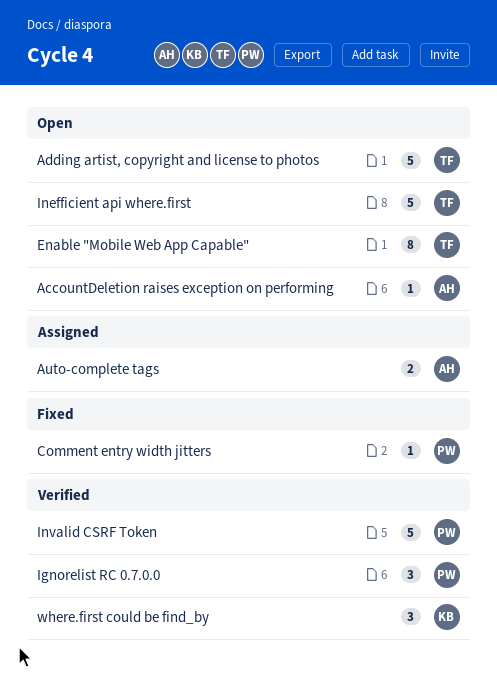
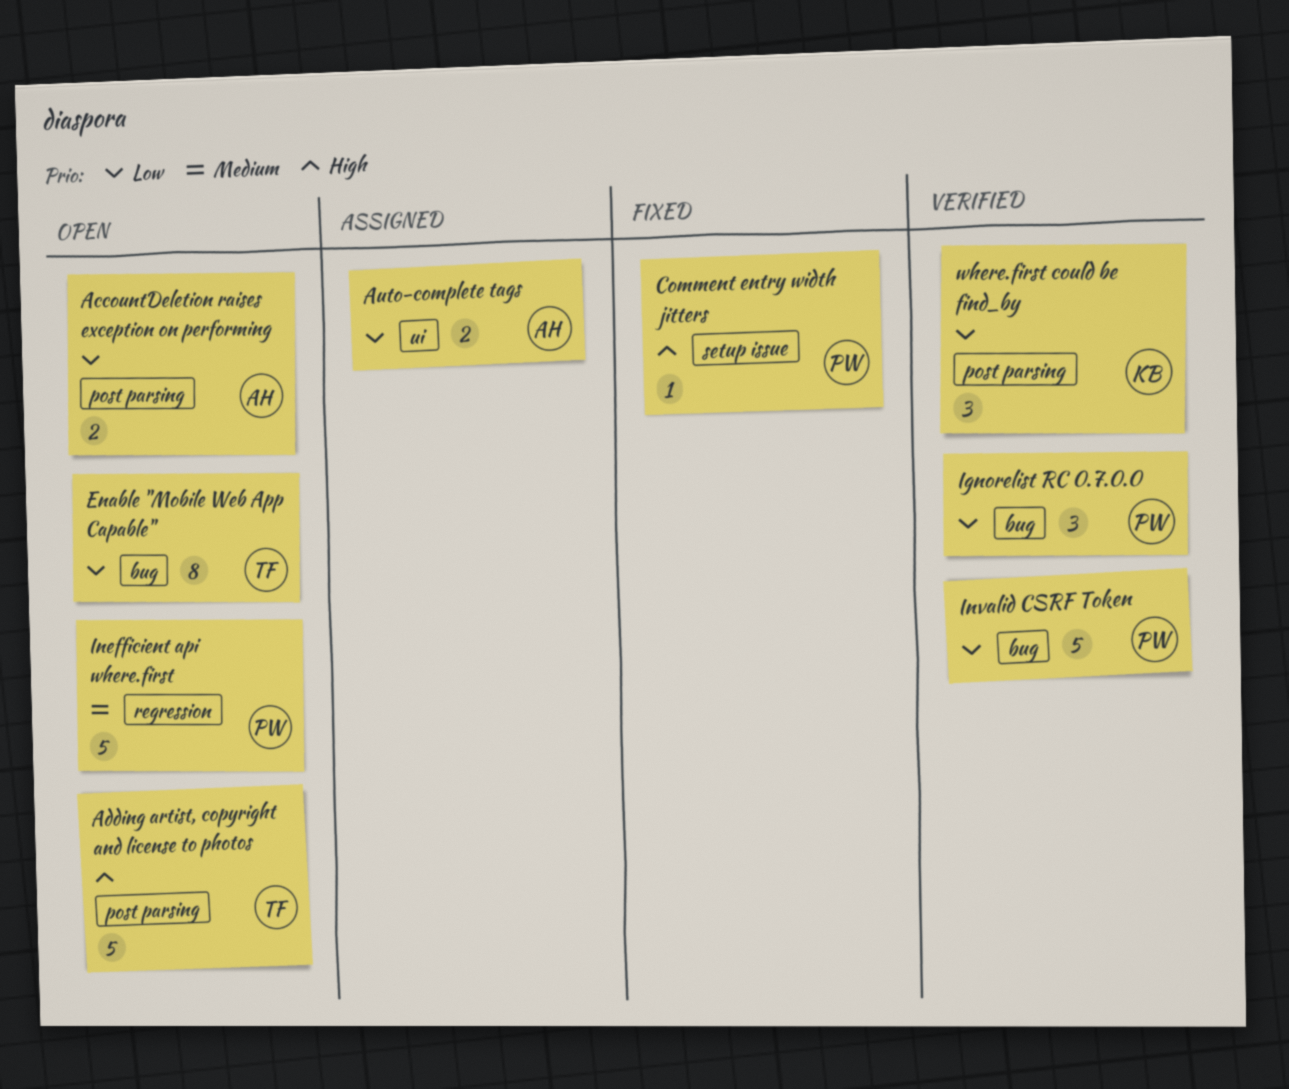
AccountDeletion raises exception on performing, estimate: 1 -> 2
Inefficient api where.first, owner: TF -> PW

